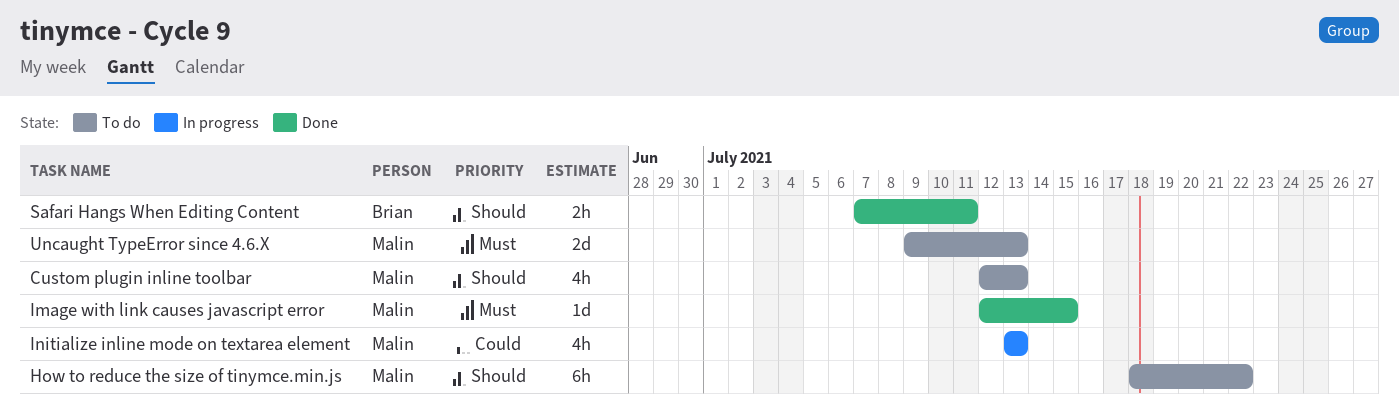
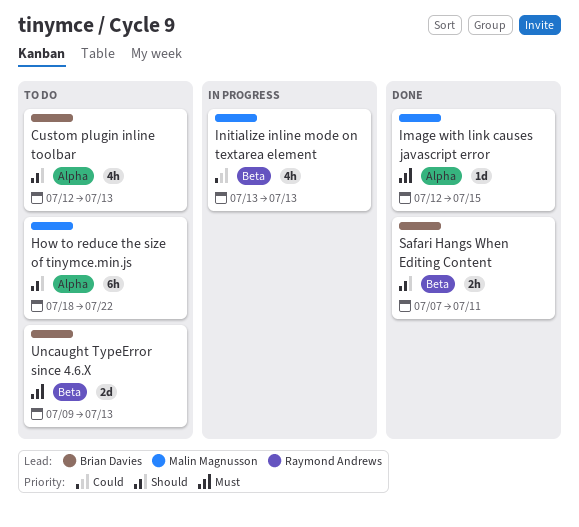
Custom plugin inline toolbar, owner: Malin Magnusson -> Brian Davies
Uncaught TypeError since 4.6.X, owner: Malin Magnusson -> Brian Davies

